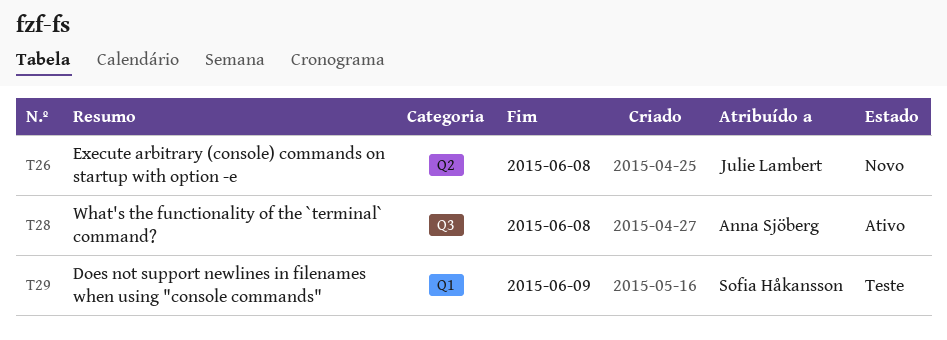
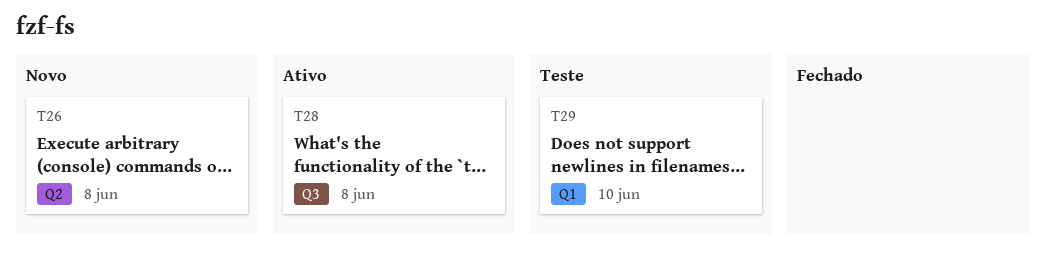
T29, due: Jun 9 -> Jun 10

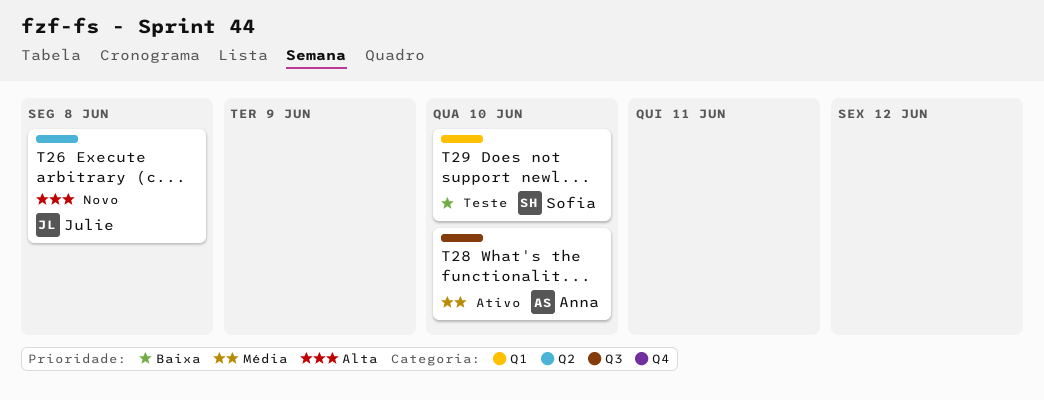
T28, due: Jun 8 -> Jun 10

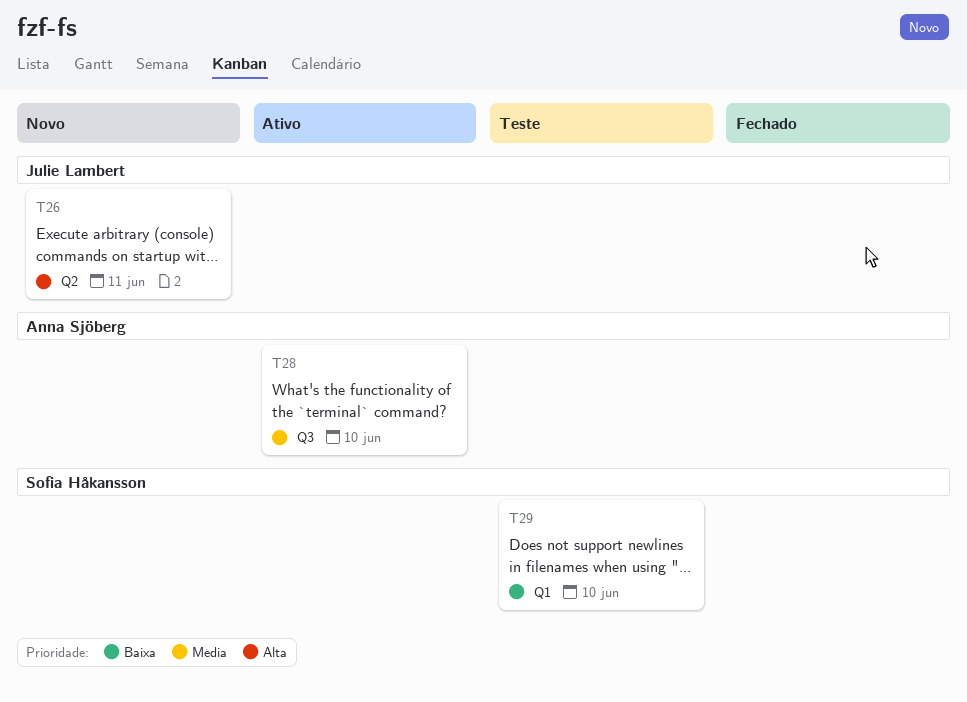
T26, due: Jun 8 -> Jun 11

